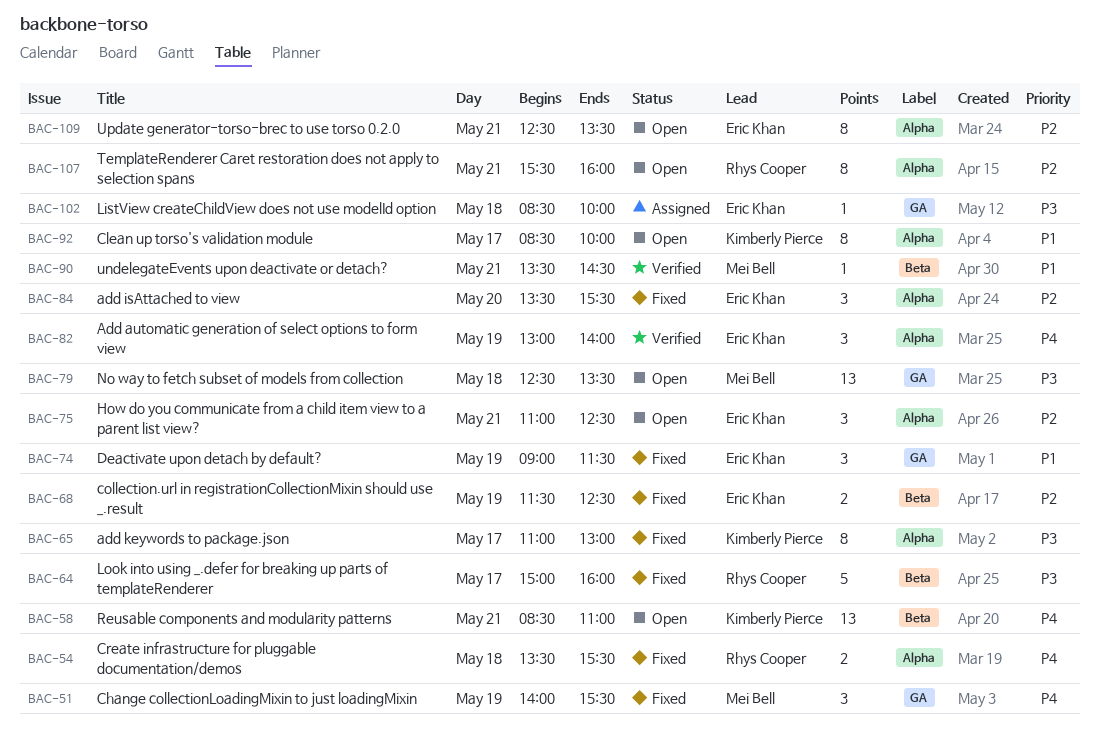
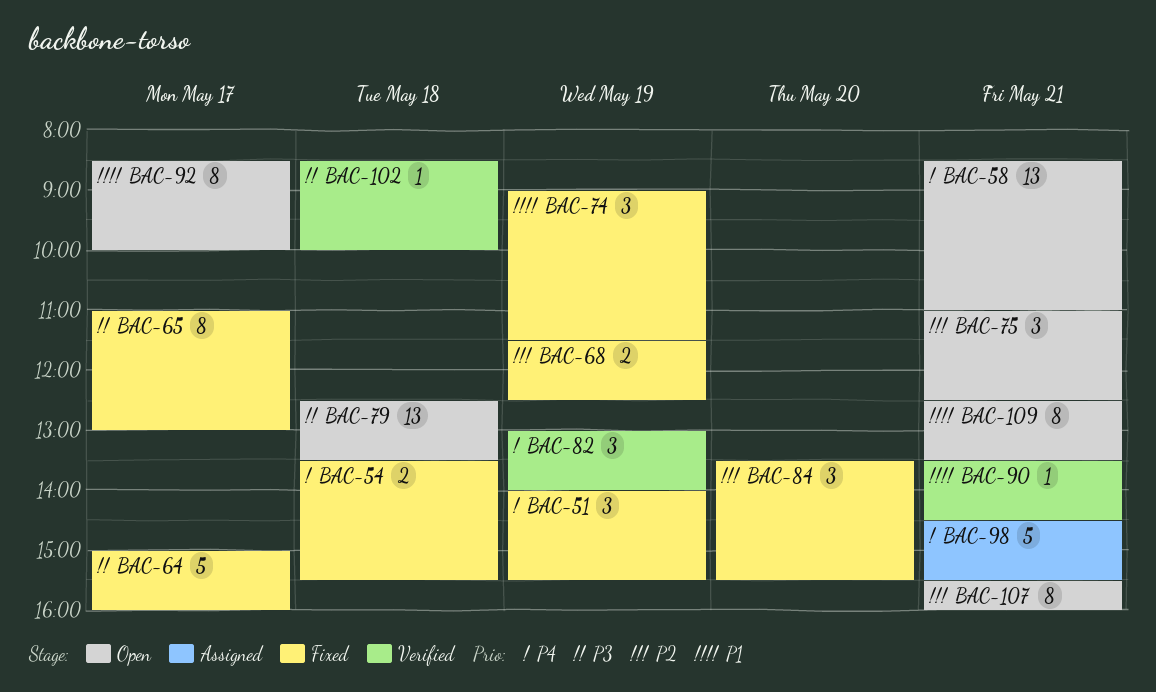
BAC-98: none -> present
BAC-102, status: Assigned -> Verified
BAC-109, priority: P2 -> P1

